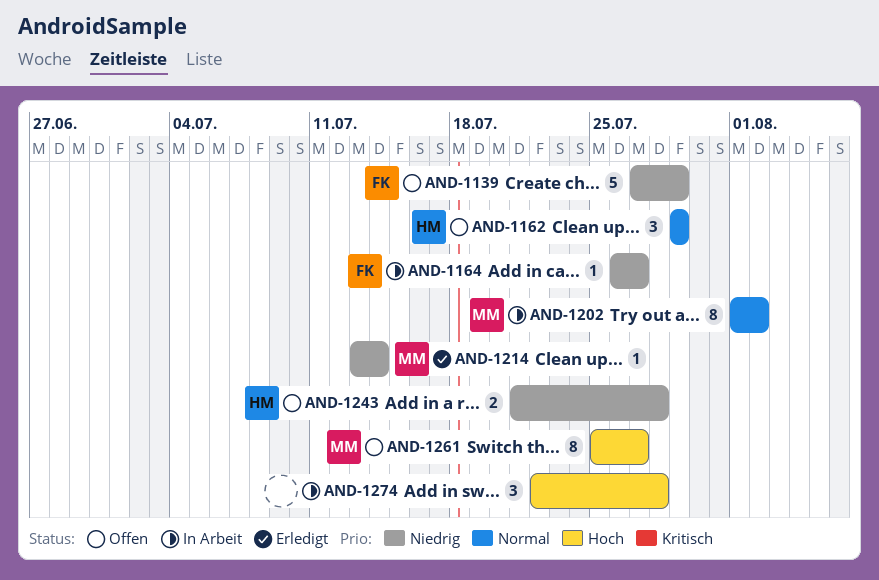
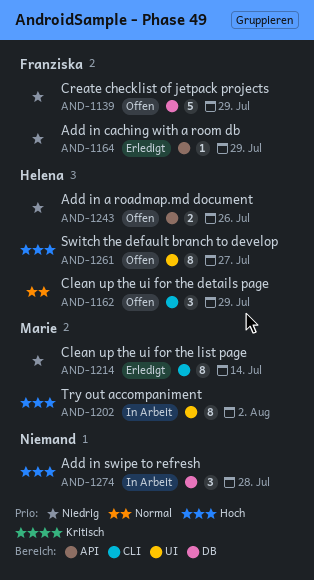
AND-1164, status: In Arbeit -> Erledigt
AND-1164, due: Jul 27 -> Jul 29
AND-1202, priority: Normal -> Hoch
AND-1214, estimate: 1 -> 8
AND-1243, due: Jul 28 -> Jul 26
AND-1261, owner: Marie -> Helena

